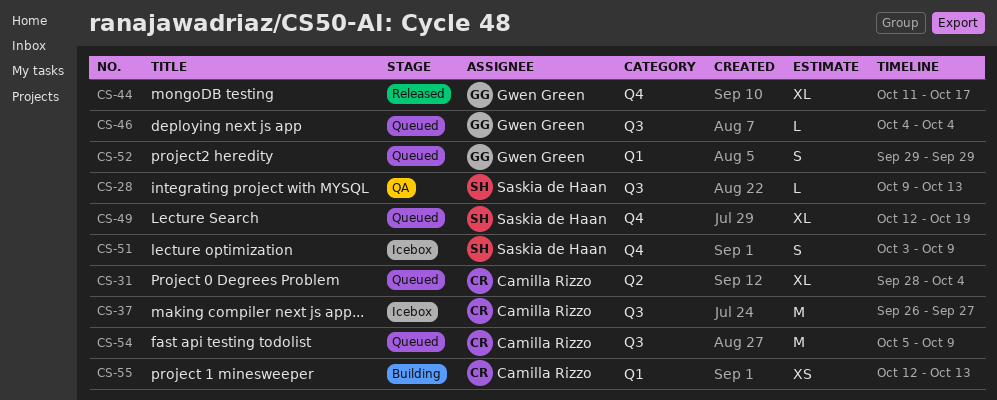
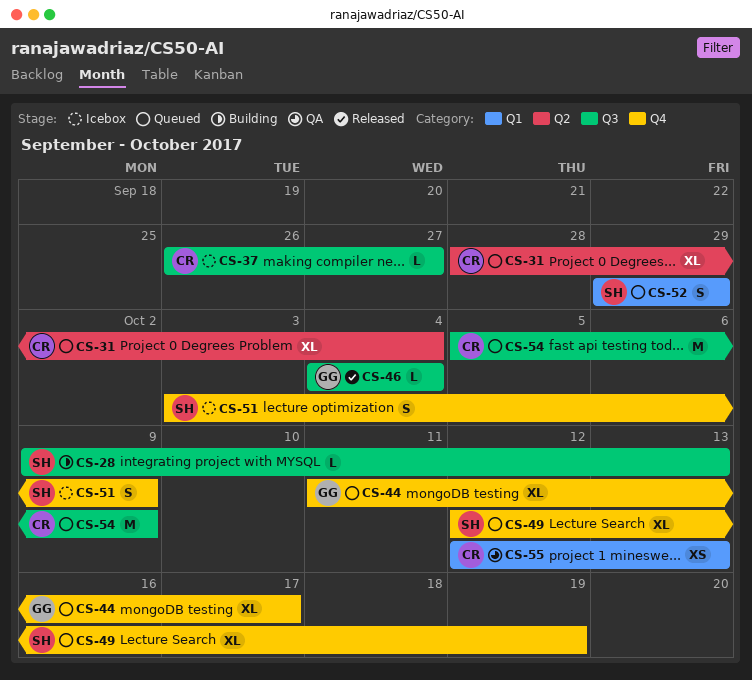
CS-28, status: QA -> Building
CS-37, estimate: M -> L
CS-44, status: Released -> Queued
CS-46, status: Queued -> Released
CS-52, owner: Gwen Green -> Saskia de Haan
CS-55, status: Building -> QA

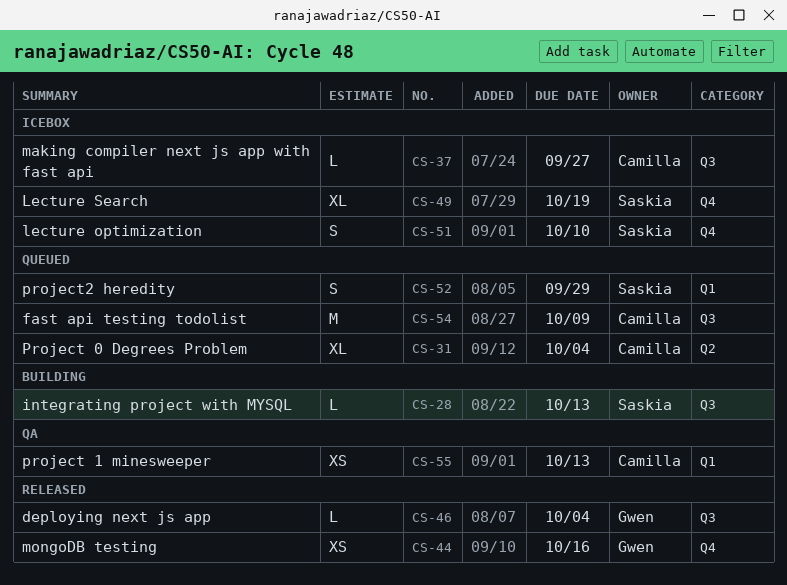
CS-44, status: Queued -> Released
CS-44, estimate: XL -> XS
CS-44, due: Oct 17 -> Oct 16
CS-49, status: Queued -> Icebox
CS-51, due: Oct 9 -> Oct 10

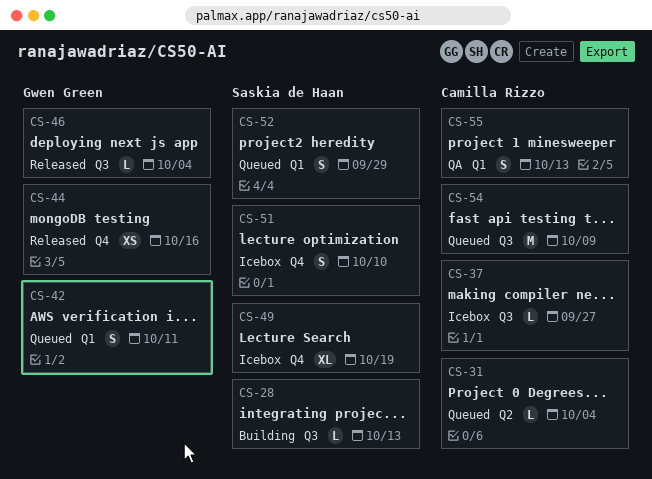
CS-31, estimate: XL -> L
CS-42: none -> present
CS-55, estimate: XS -> S

